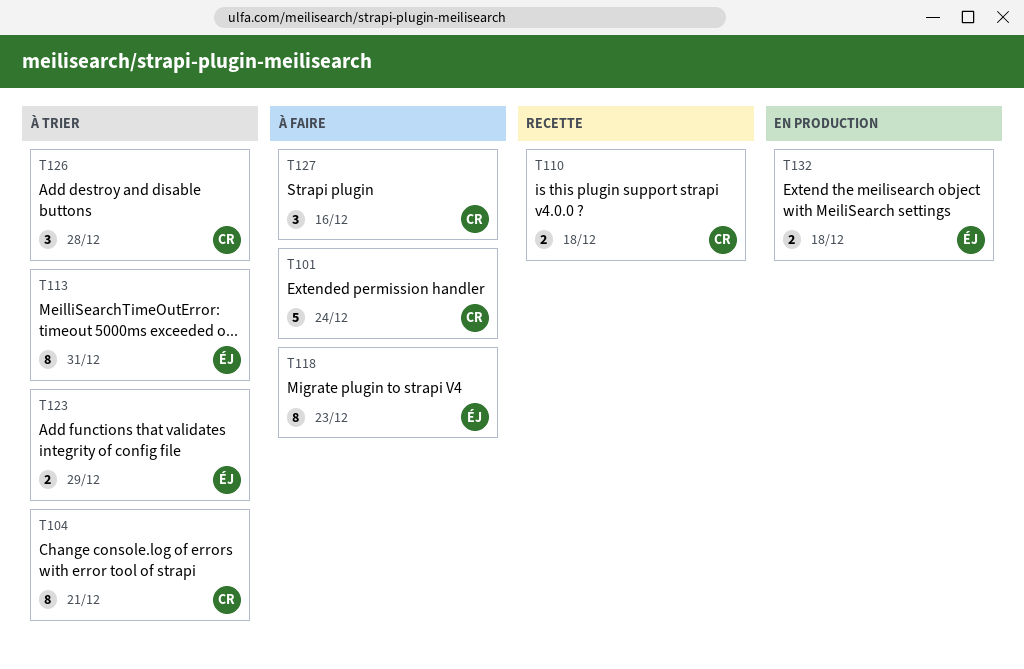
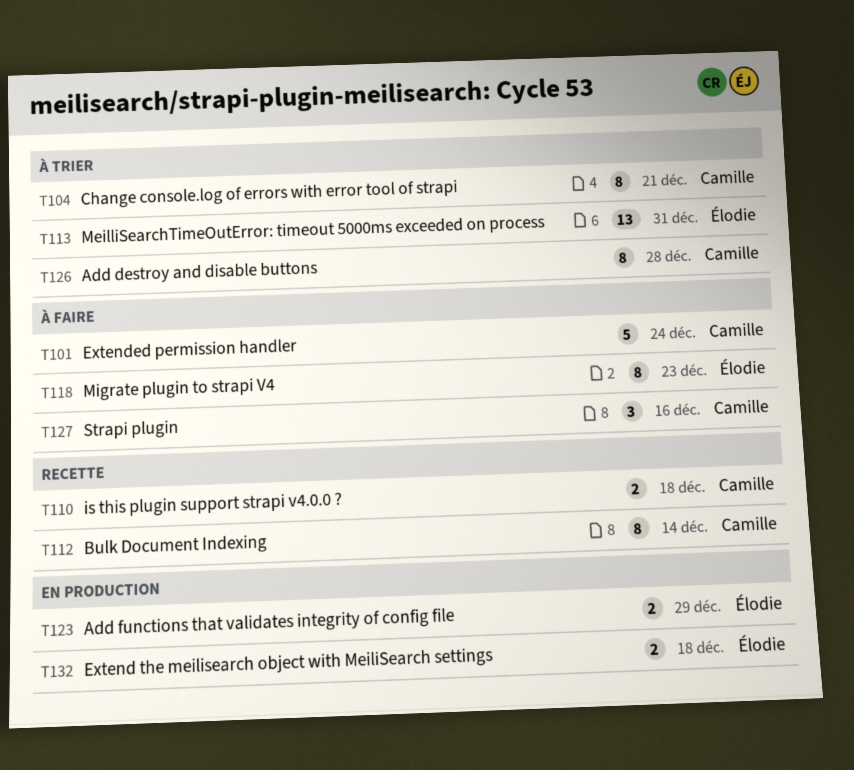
T112: none -> present
T113, estimate: 8 -> 13
T123, status: À trier -> En production
T126, estimate: 3 -> 8

